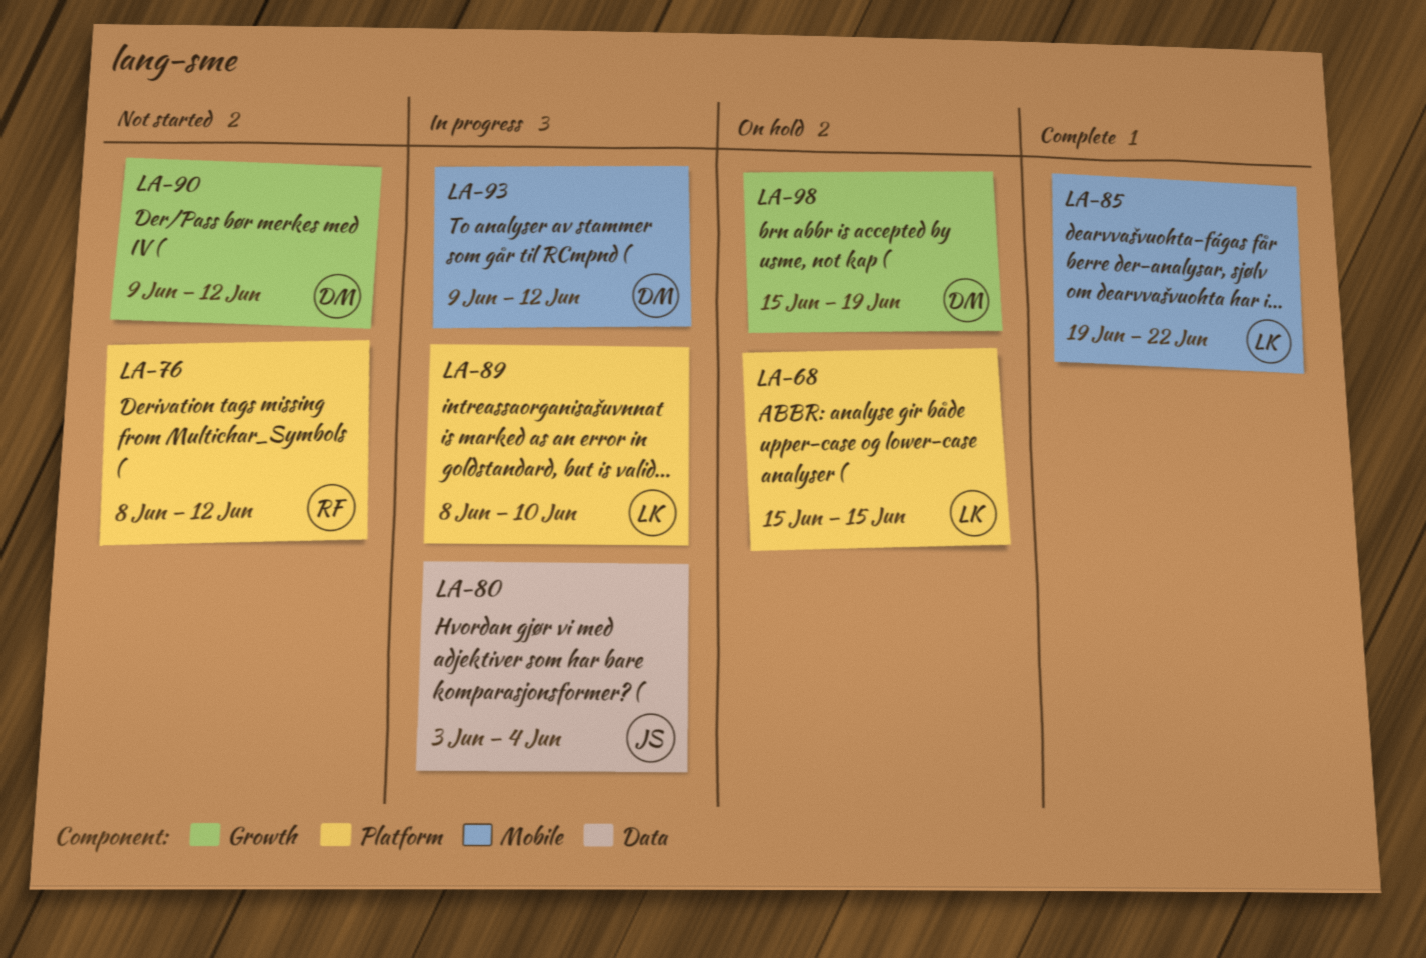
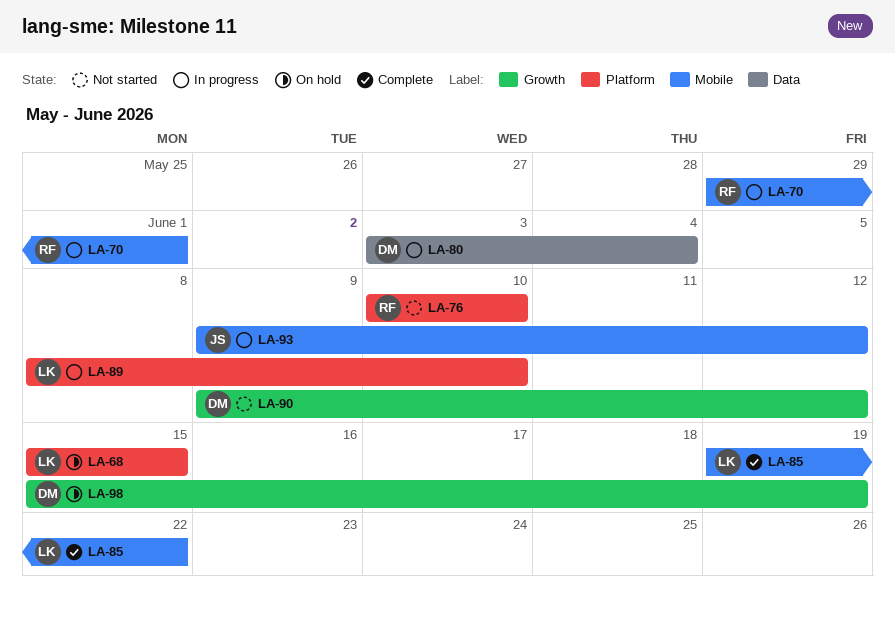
LA-70: none -> present
LA-76, start: Jun 8 -> Jun 10
LA-76, due: Jun 12 -> Jun 10
LA-80, owner: JS -> DM
LA-93, owner: DM -> JS

